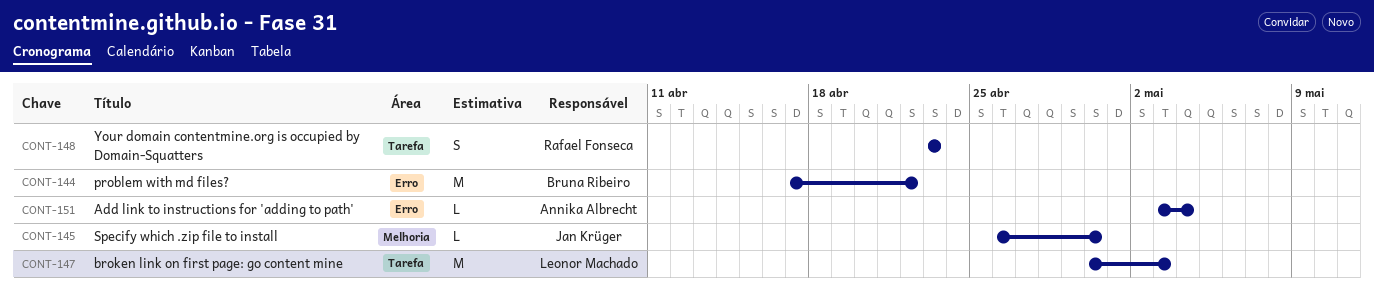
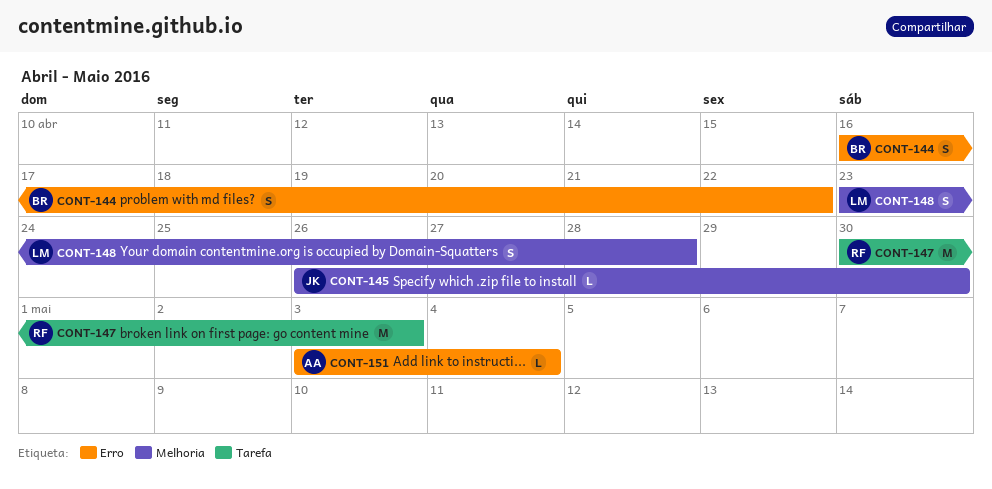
CONT-144, estimate: M -> S
CONT-144, start: Apr 17 -> Apr 16
CONT-147, owner: Leonor Machado -> Rafael Fonseca
CONT-148, owner: Rafael Fonseca -> Leonor Machado
CONT-148, label: Tarefa -> Melhoria
CONT-148, due: Apr 23 -> Apr 28

